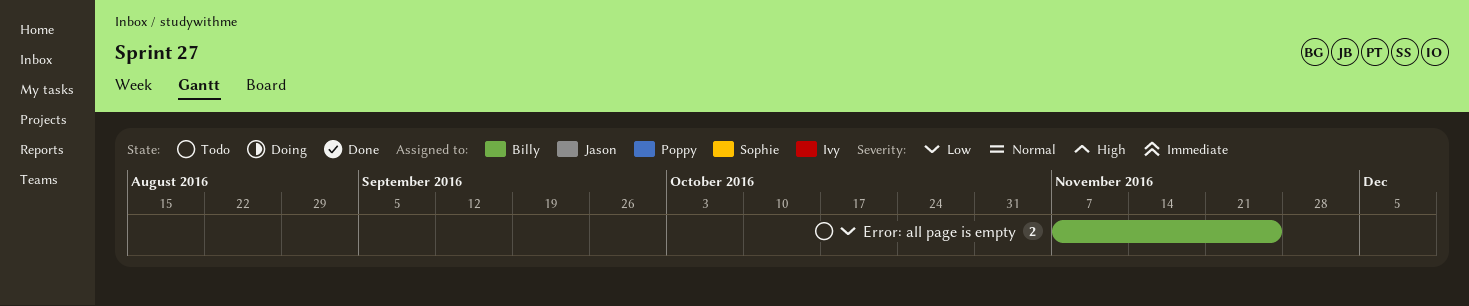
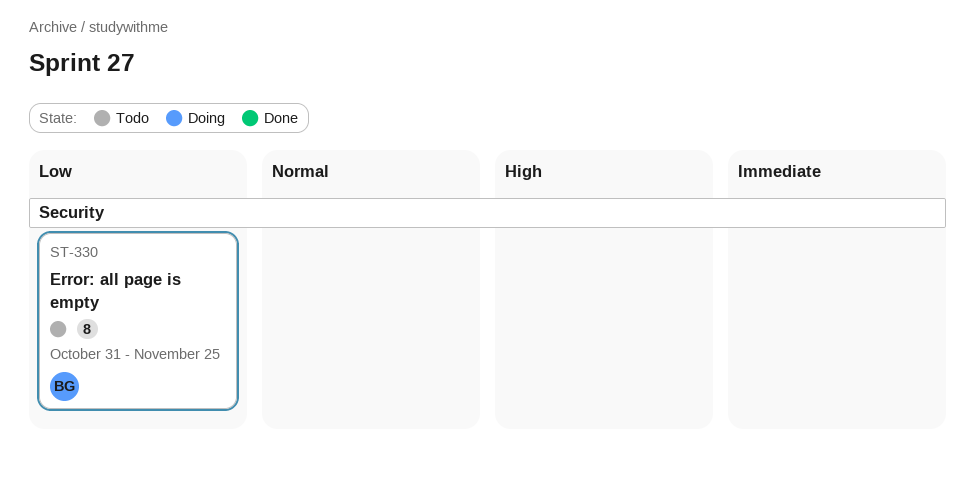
Error: all page is empty, estimate: 2 -> 8
Error: all page is empty, start: Nov 7 -> Oct 31

